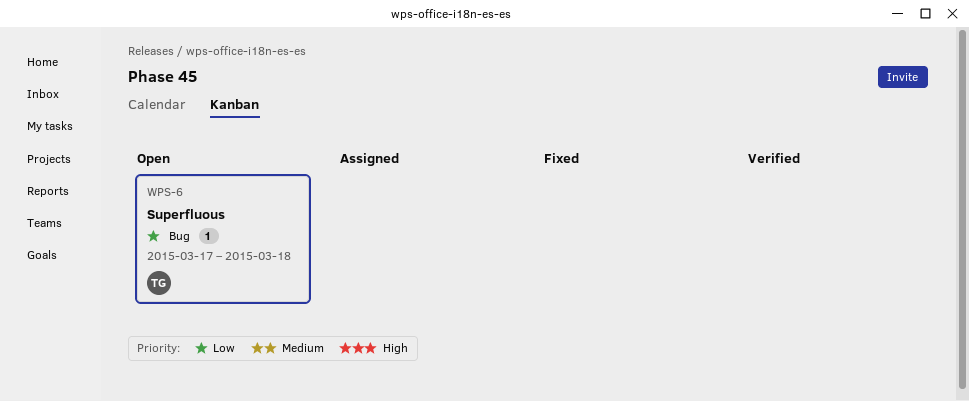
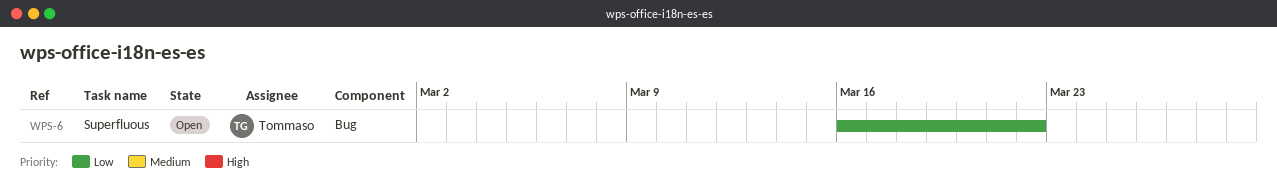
WPS-6, start: Mar 17 -> Mar 16
WPS-6, due: Mar 18 -> Mar 22

